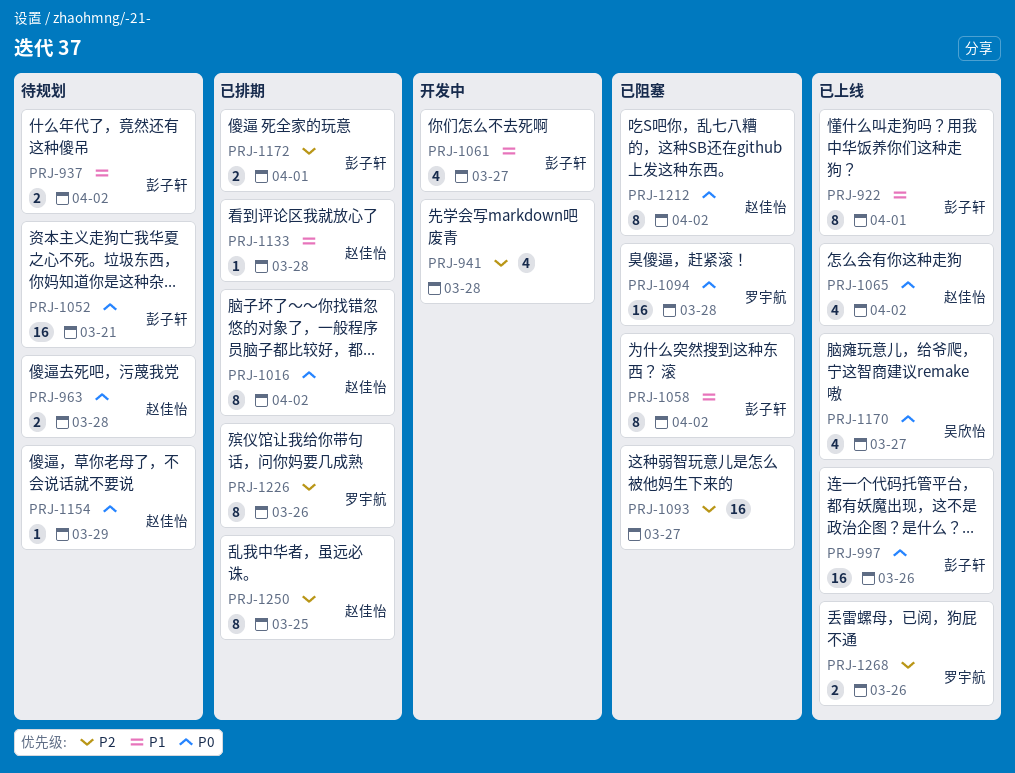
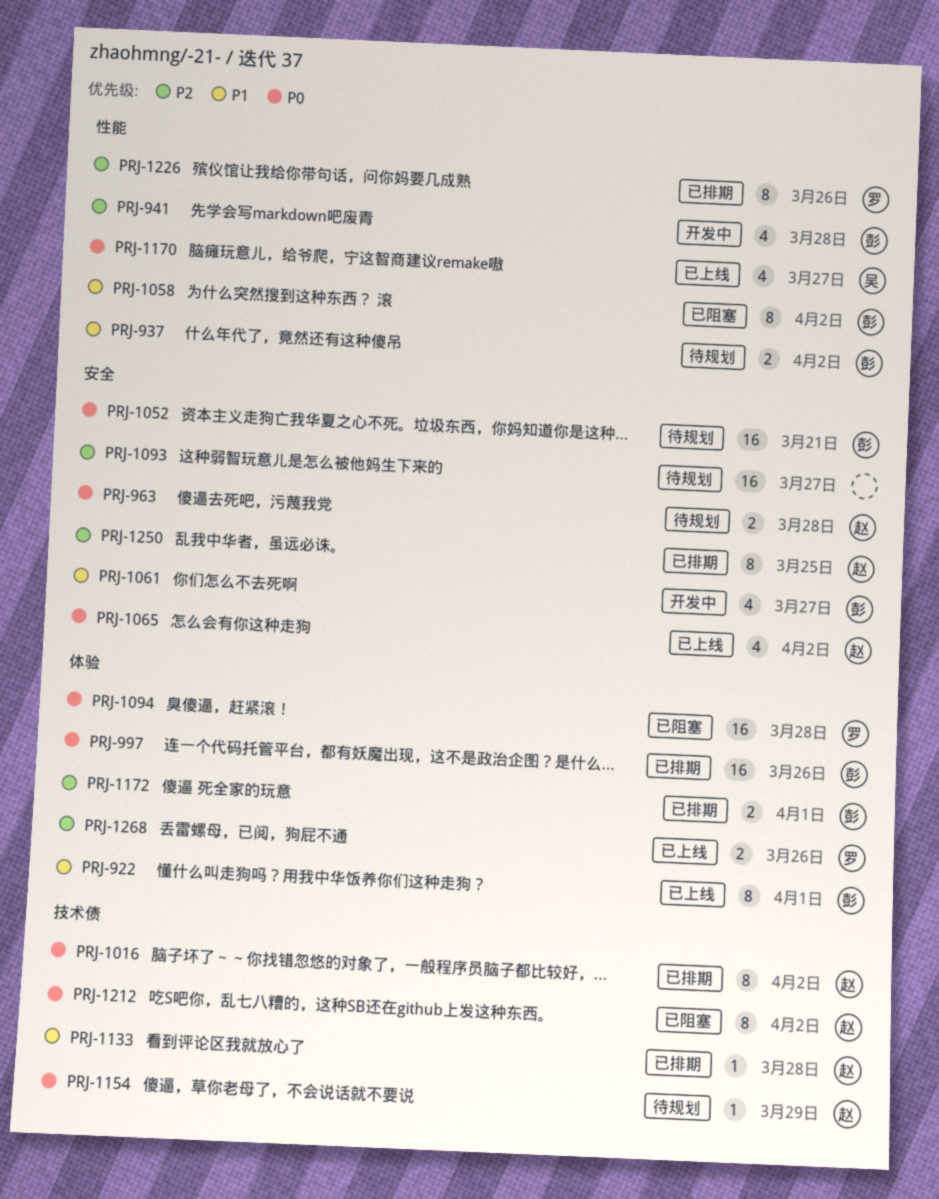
PRJ-941, owner: none -> 彭子轩
PRJ-997, status: 已上线 -> 已排期
PRJ-1093, status: 已阻塞 -> 待规划

